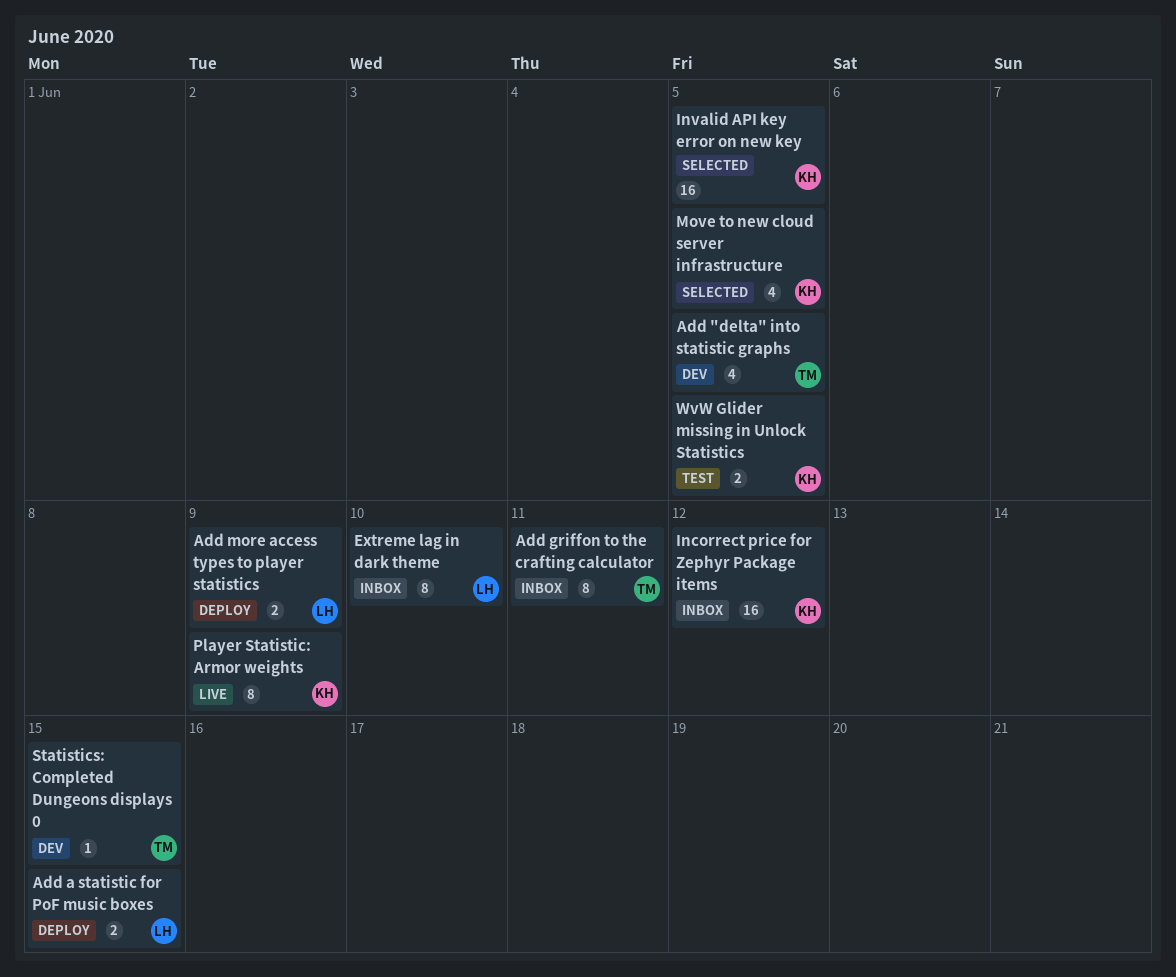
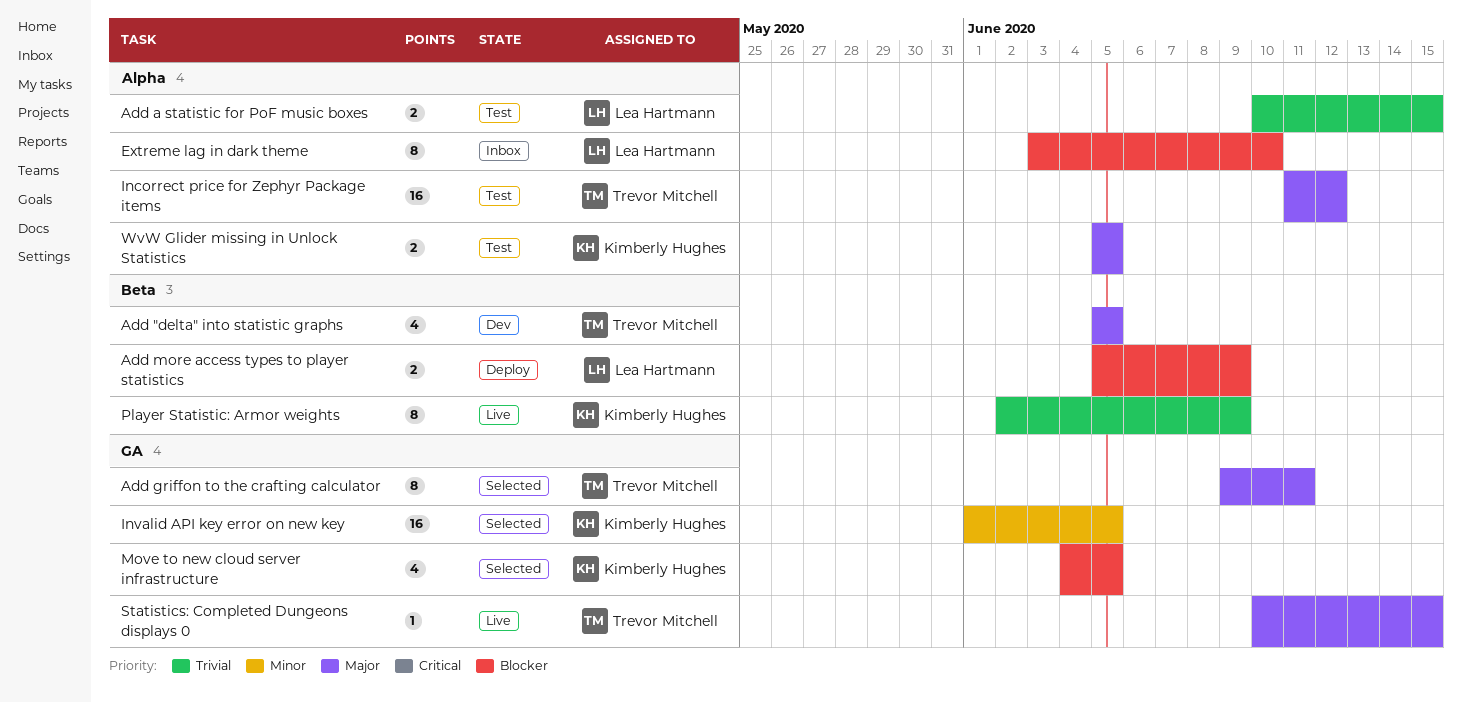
Add a statistic for PoF music boxes, status: Deploy -> Test
Add griffon to the crafting calculator, status: Inbox -> Selected
Incorrect price for Zephyr Package items, status: Inbox -> Test
Incorrect price for Zephyr Package items, owner: Kimberly Hughes -> Trevor Mitchell
Statistics: Completed Dungeons displays 0, status: Dev -> Live

